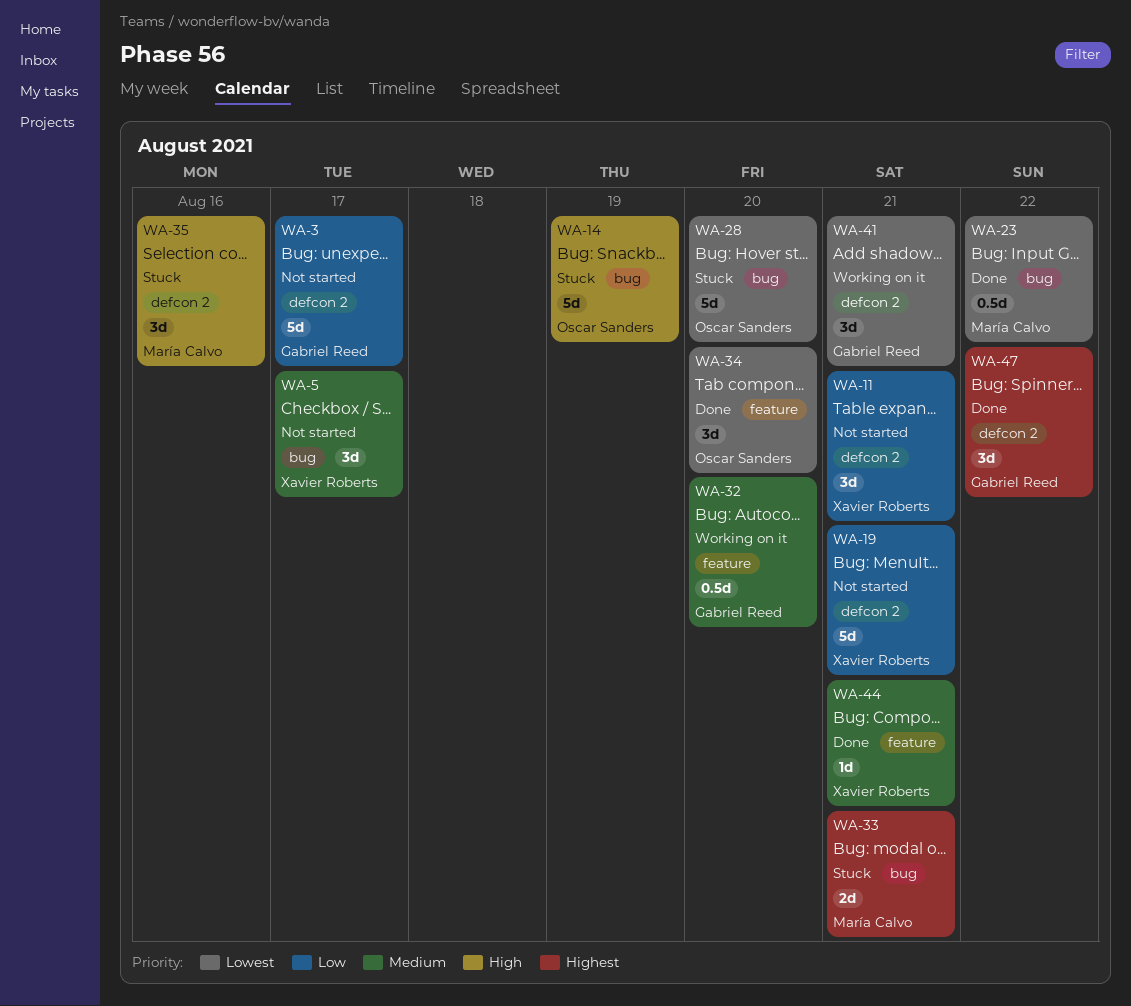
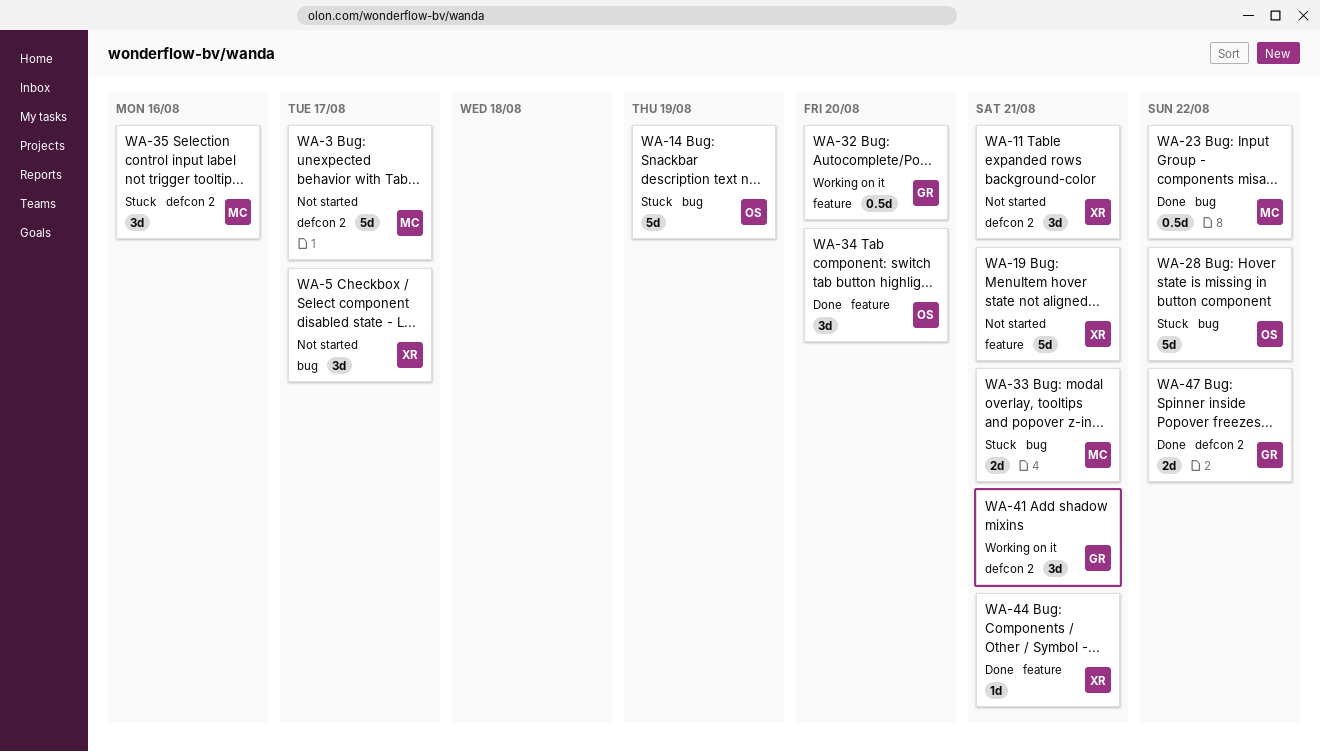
WA-3, owner: Gabriel Reed -> María Calvo
WA-19, label: defcon 2 -> feature
WA-28, due: Aug 20 -> Aug 22
WA-47, estimate: 3d -> 2d

